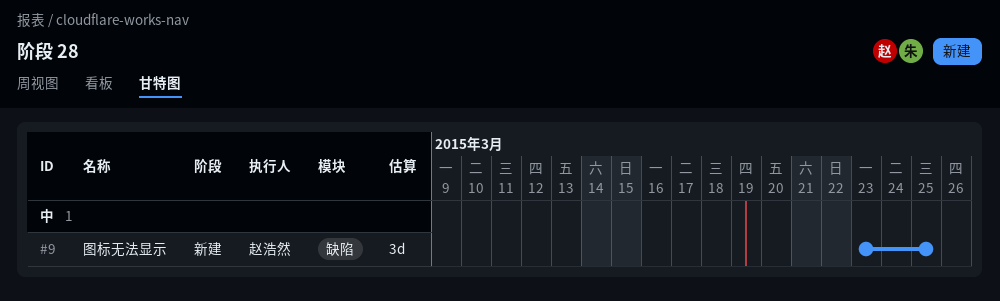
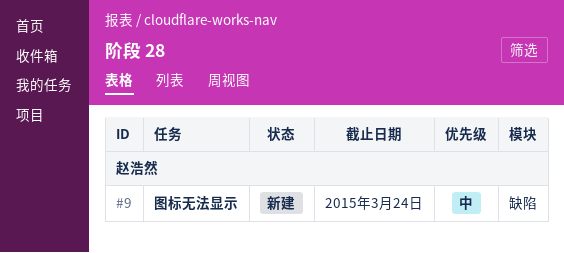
#9, due: Mar 25 -> Mar 24

